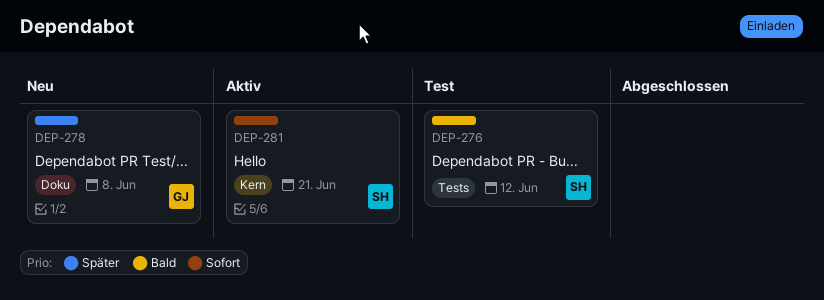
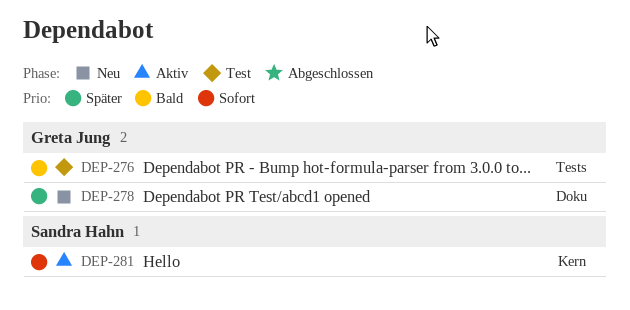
DEP-276, owner: Sandra Hahn -> Greta Jung

